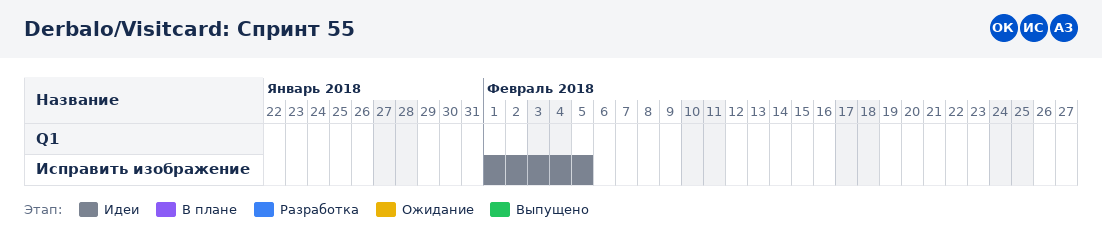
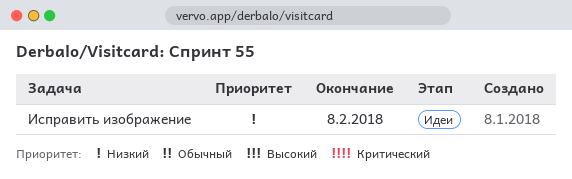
Исправить изображение, due: Feb 5 -> Feb 8

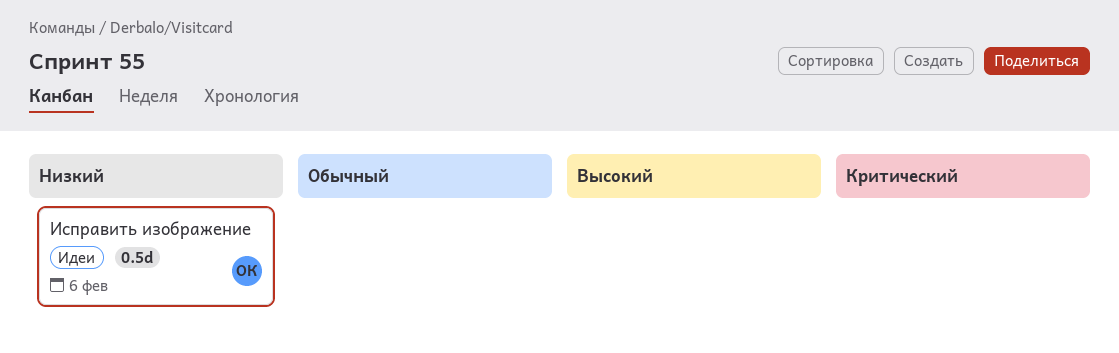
Исправить изображение, due: Feb 8 -> Feb 6

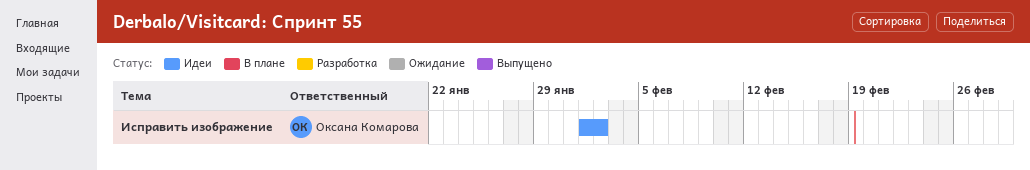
Исправить изображение, due: Feb 6 -> Feb 2

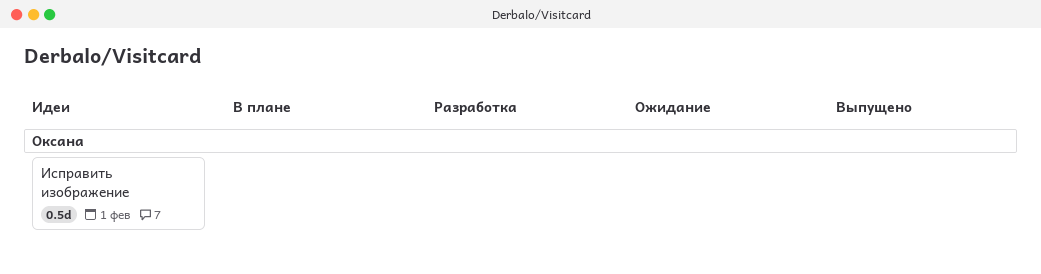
Исправить изображение, due: Feb 2 -> Feb 1

